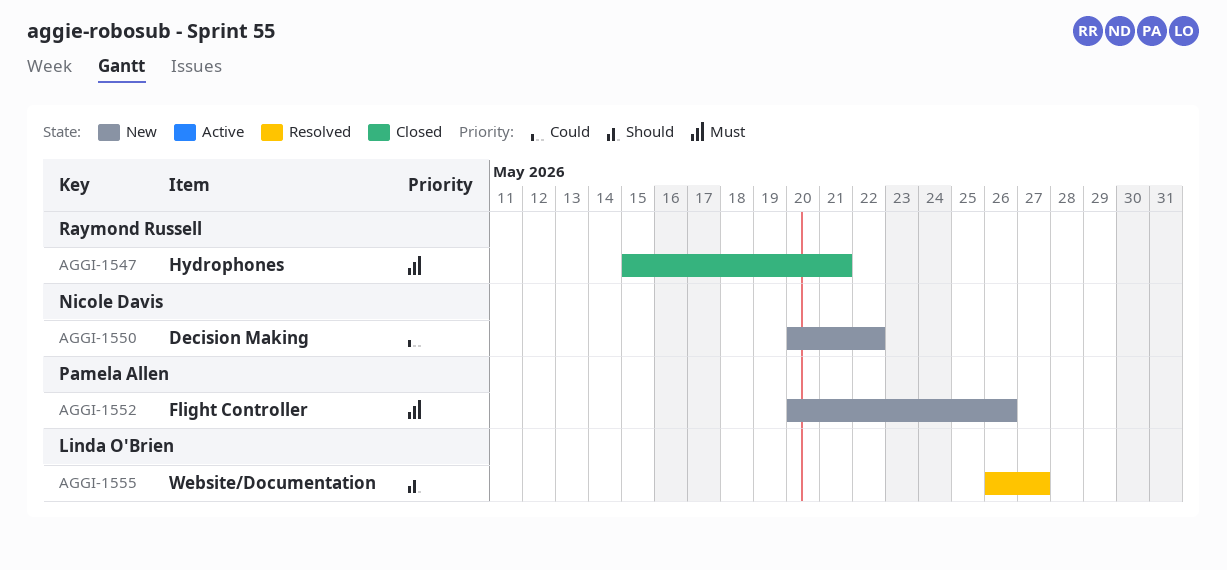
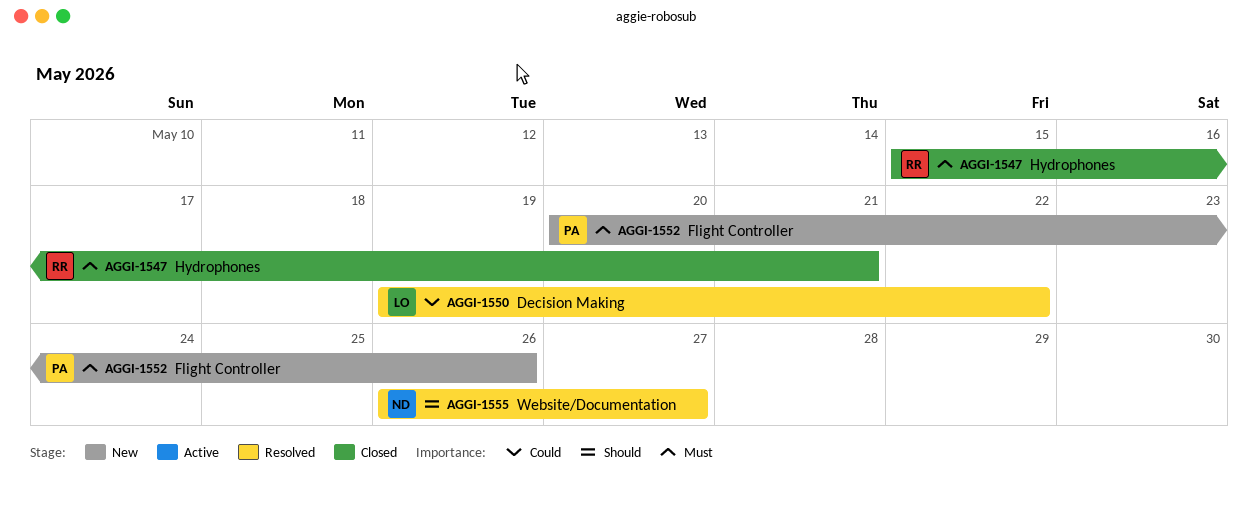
AGGI-1550, status: New -> Resolved
AGGI-1550, owner: Nicole Davis -> Linda O'Brien
AGGI-1550, start: May 20 -> May 19
AGGI-1555, owner: Linda O'Brien -> Nicole Davis

